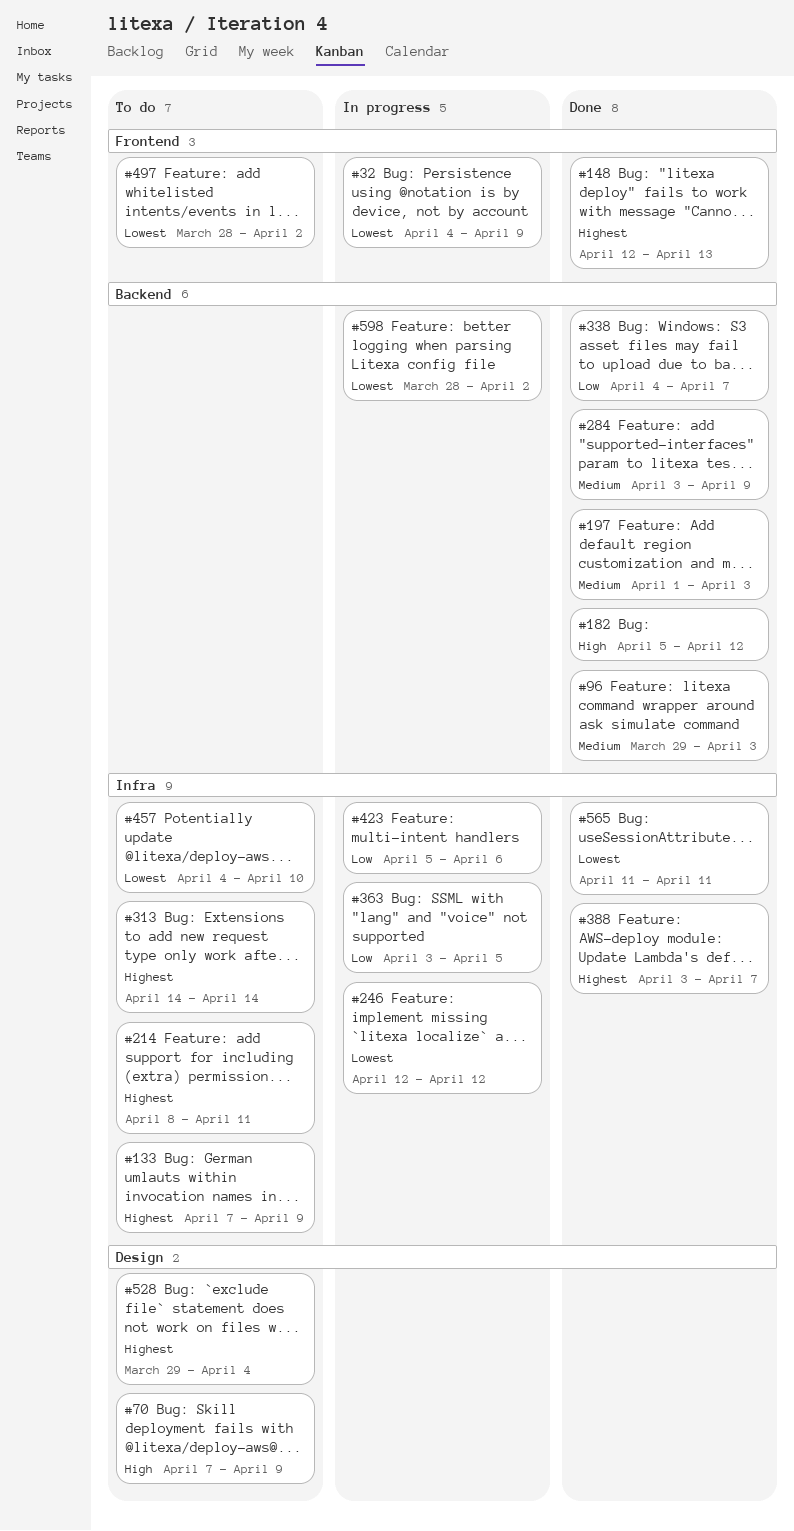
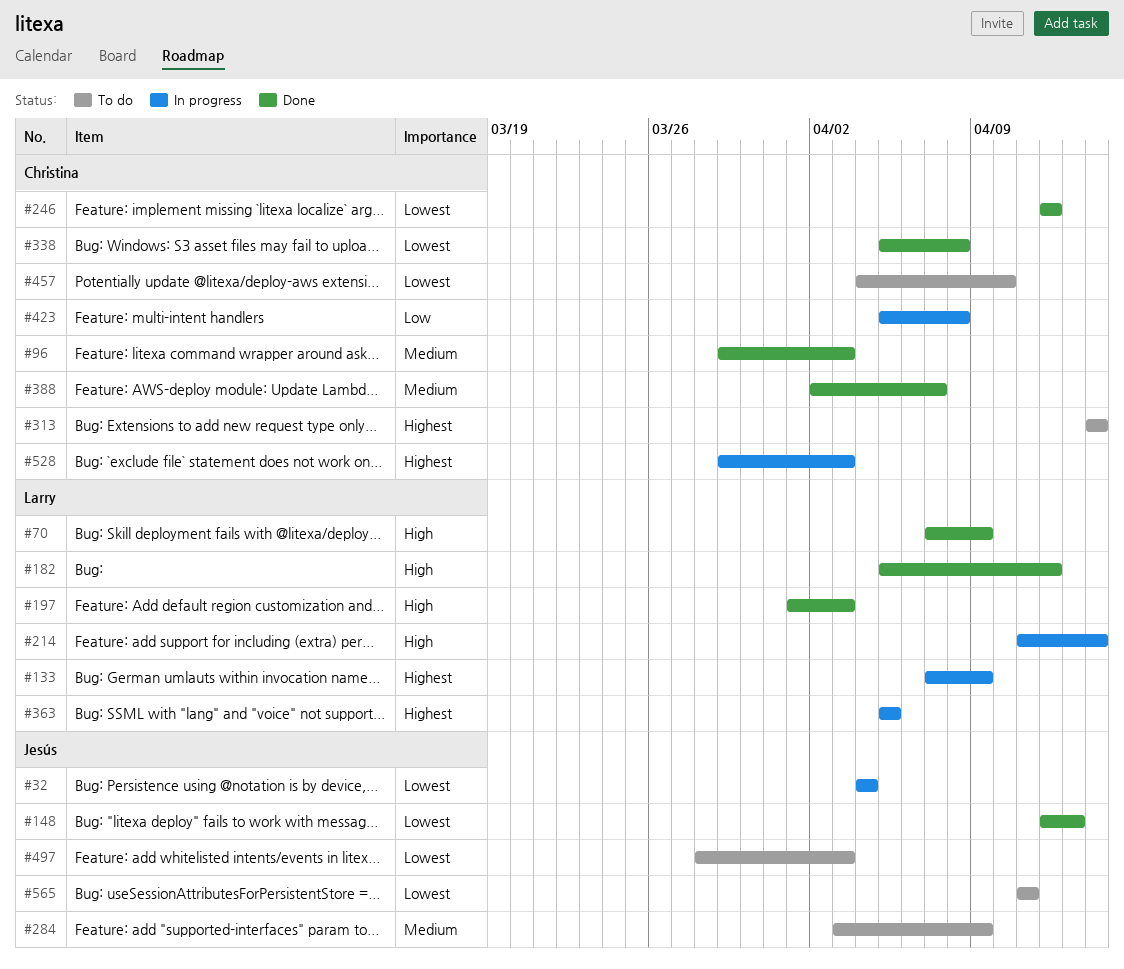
#32, due: Apr 9 -> Apr 4
#70, status: To do -> Done
#133, status: To do -> In progress
#148, priority: Highest -> Lowest
#197, priority: Medium -> High
#214, status: To do -> In progress
#214, priority: Highest -> High
#214, start: Apr 8 -> Apr 11
#214, due: Apr 11 -> Apr 14
#246, status: In progress -> Done
#284, status: Done -> To do
#338, priority: Low -> Lowest
#338, start: Apr 4 -> Apr 5
#338, due: Apr 7 -> Apr 8
#363, priority: Low -> Highest
#363, start: Apr 3 -> Apr 5
#388, priority: Highest -> Medium
#388, start: Apr 3 -> Apr 2
#423, due: Apr 6 -> Apr 8
#497, due: Apr 2 -> Apr 3
#528, status: To do -> In progress
#528, due: Apr 4 -> Apr 3
#565, status: Done -> To do
#598: present -> none

